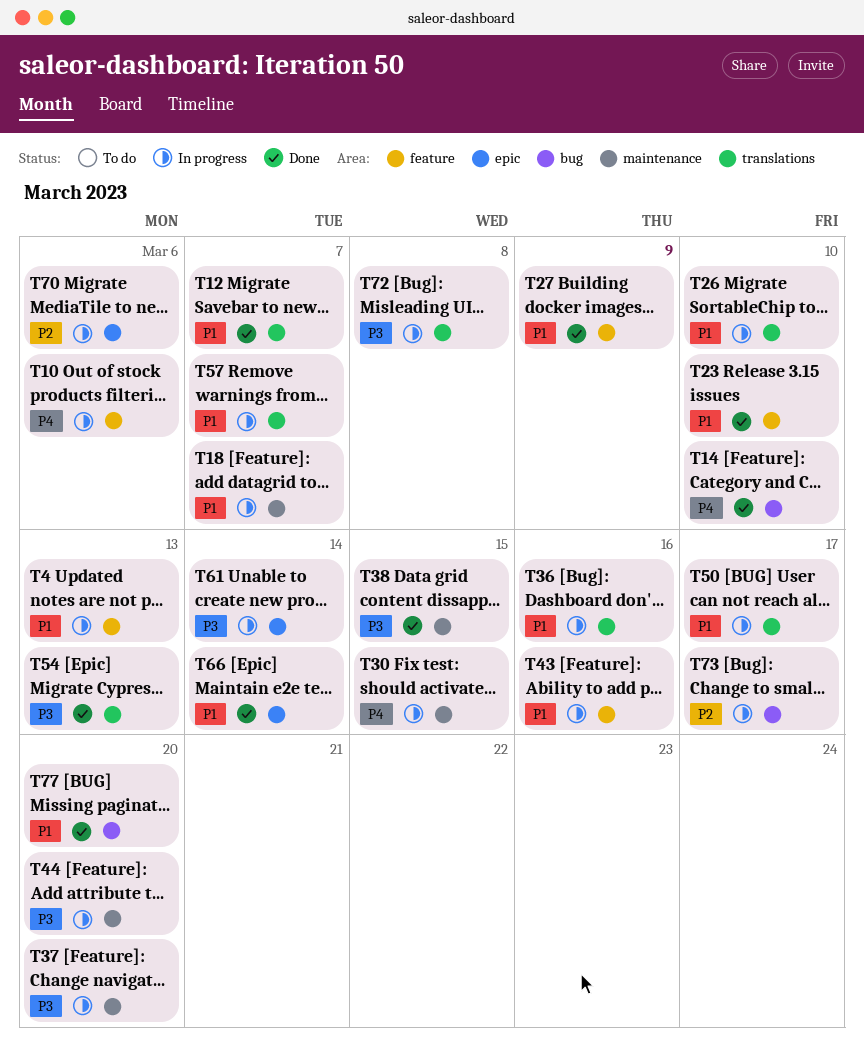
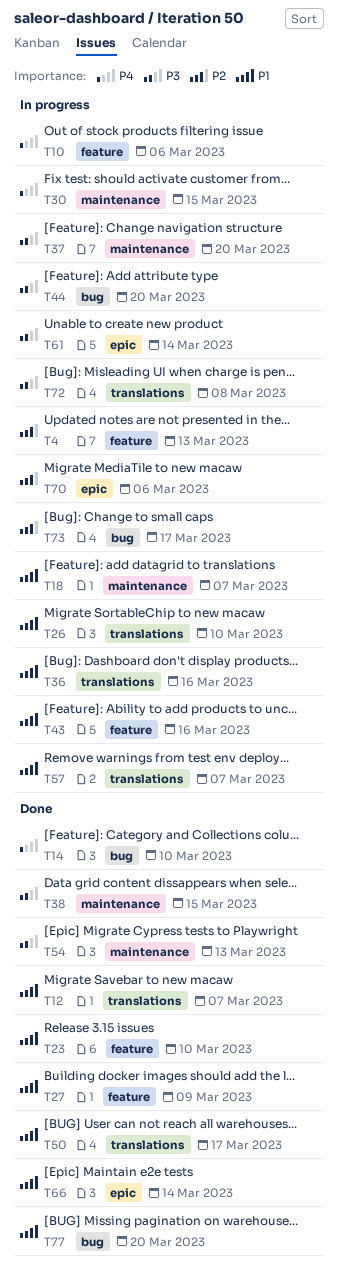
T4, priority: P1 -> P2
T44, label: maintenance -> bug
T50, status: In progress -> Done
T54, label: translations -> maintenance

